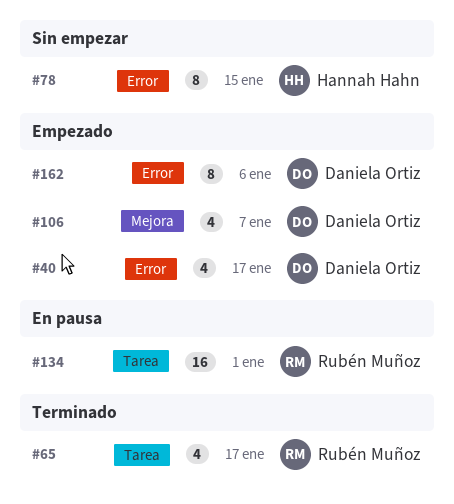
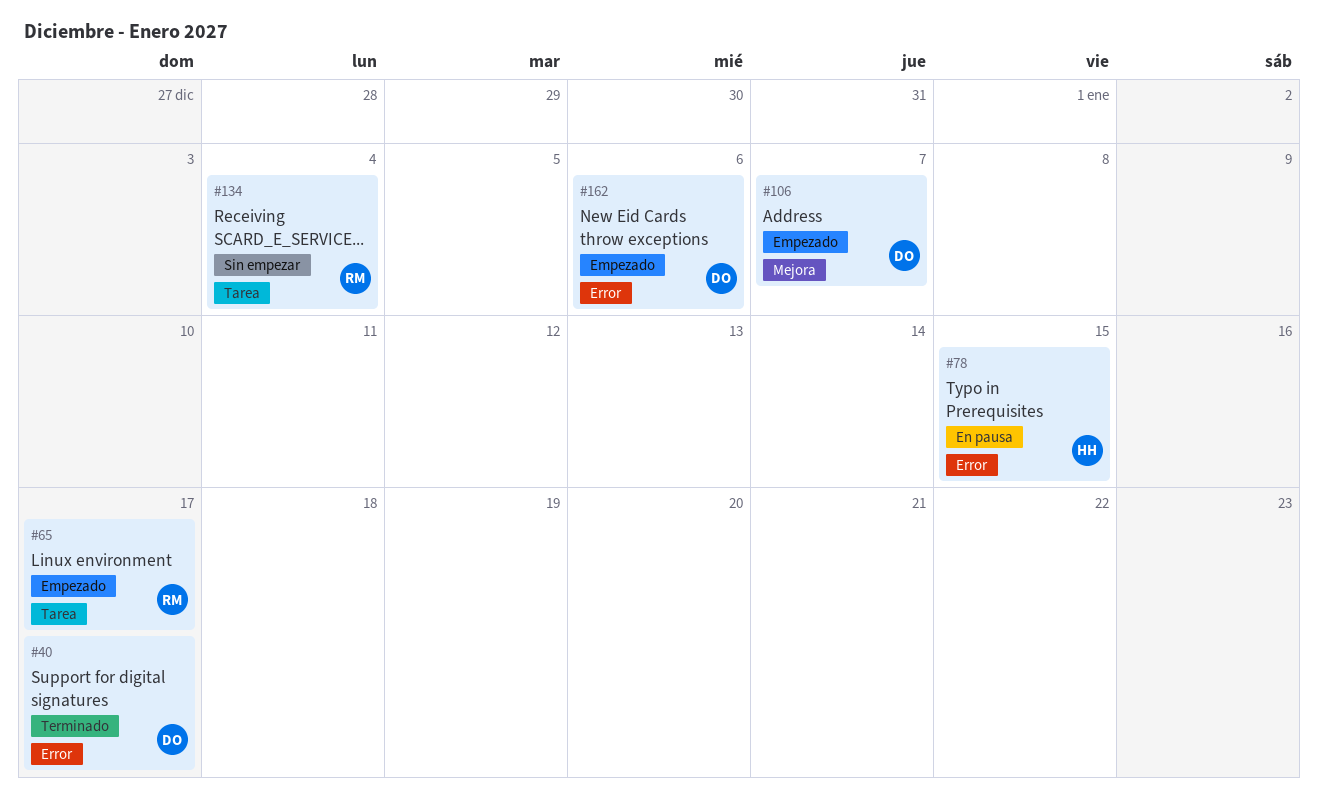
#40, status: Empezado -> Terminado
#65, status: Terminado -> Empezado
#78, status: Sin empezar -> En pausa
#134, status: En pausa -> Sin empezar
#134, due: Jan 1 -> Jan 4

